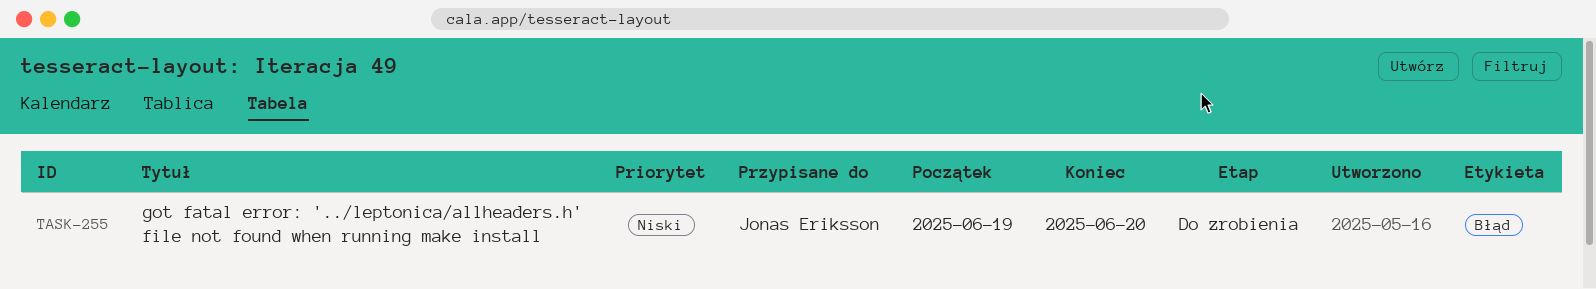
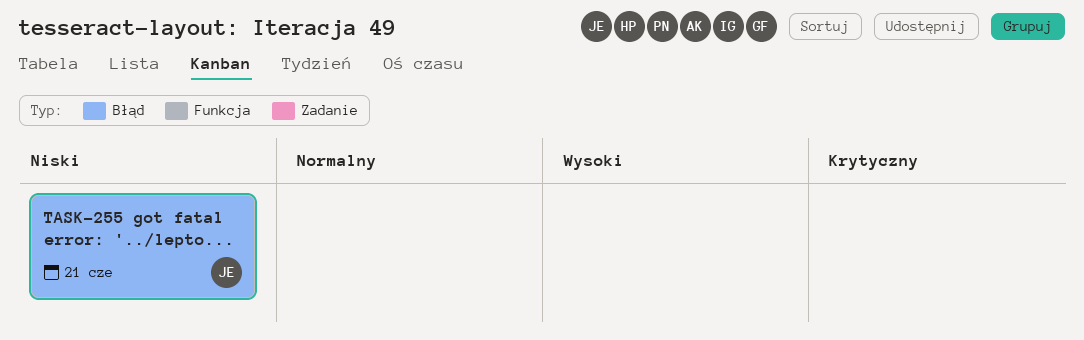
TASK-255, due: Jun 20 -> Jun 21

